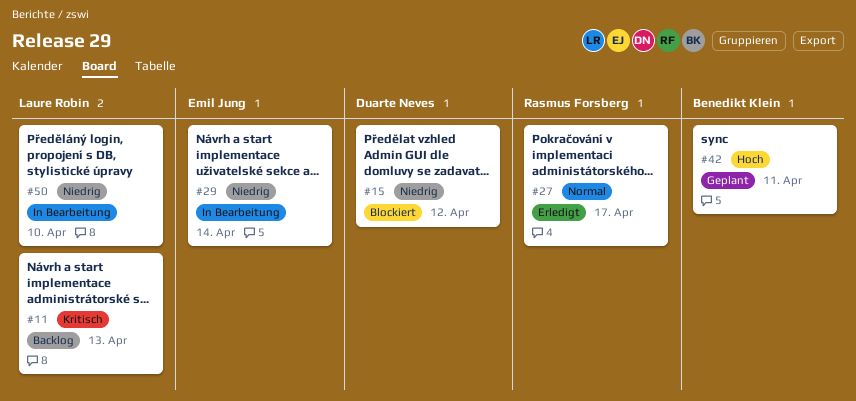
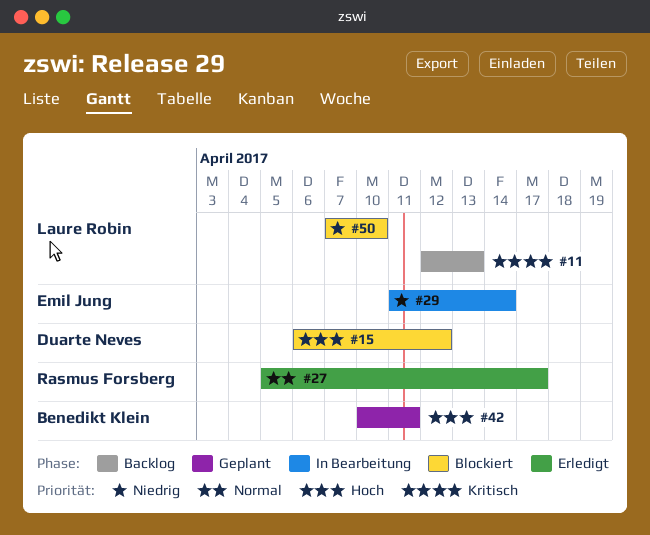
#15, priority: Niedrig -> Hoch
#50, status: In Bearbeitung -> Blockiert

